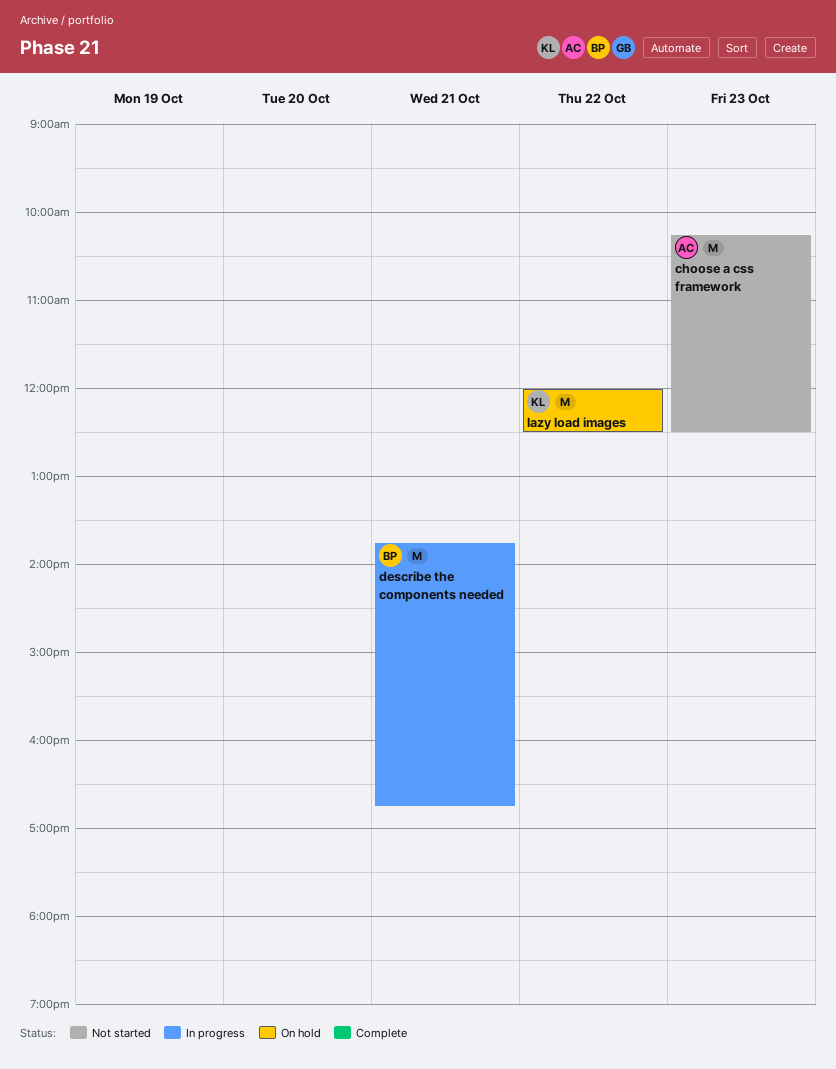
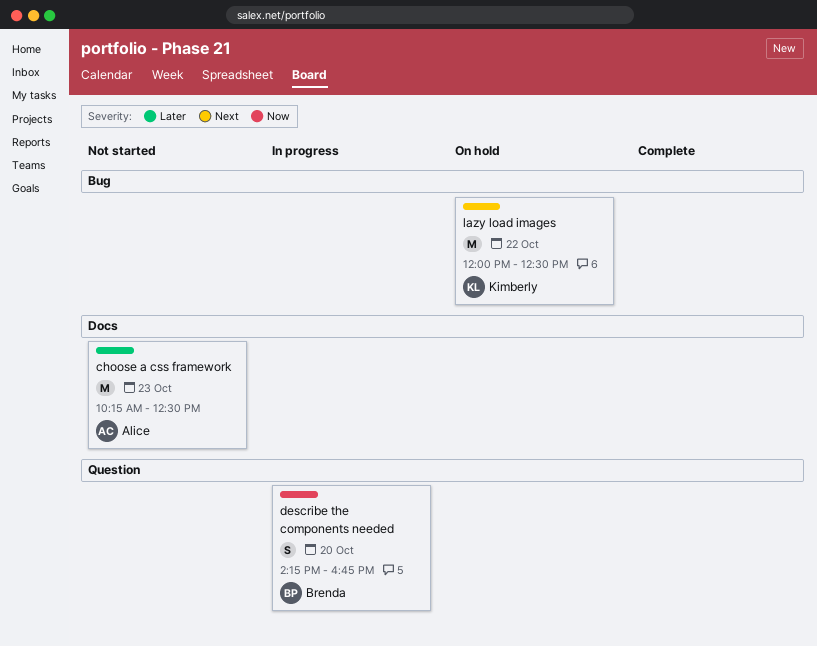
describe the components needed, estimate: M -> S
describe the components needed, day: Oct 21 -> Oct 20
describe the components needed, begins: 13:45 -> 14:15

